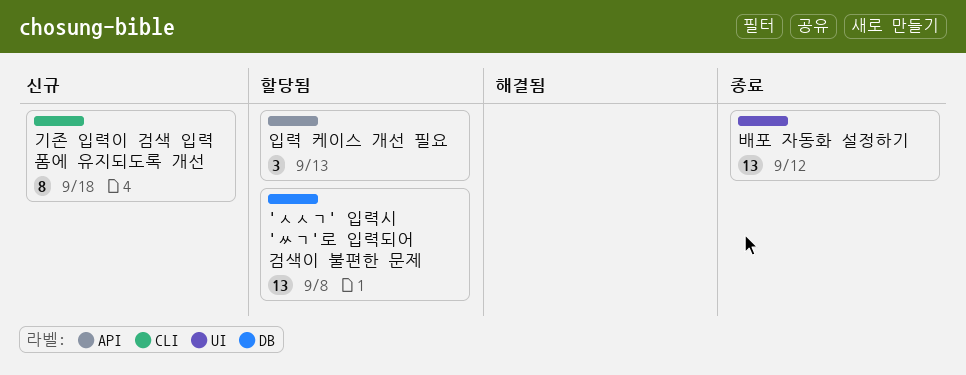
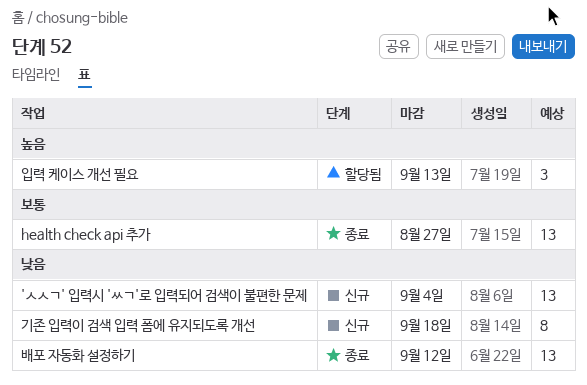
'ㅅㅅㄱ' 입력시 'ㅆㄱ'로 입력되어 검색이 불편한 문제, status: 할당됨 -> 신규
'ㅅㅅㄱ' 입력시 'ㅆㄱ'로 입력되어 검색이 불편한 문제, due: Sep 8 -> Sep 4
health check api 추가: none -> present

